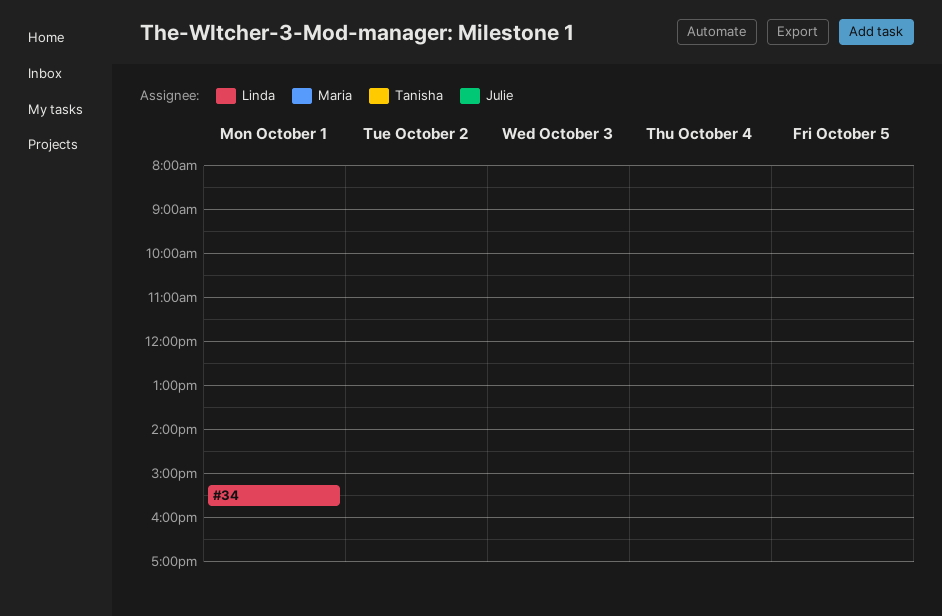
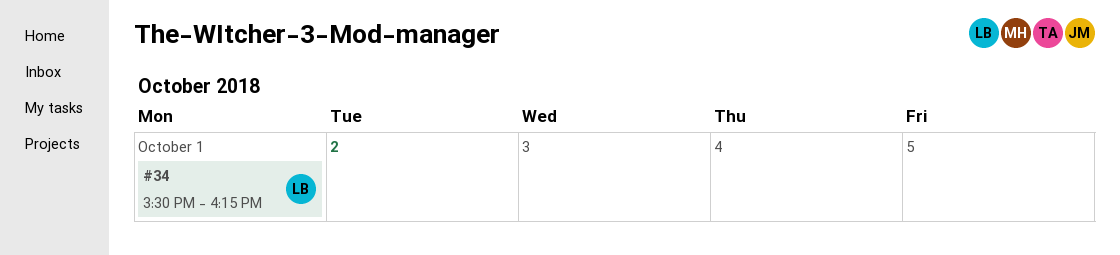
#34, begins: 15:15 -> 15:30
#34, ends: 15:45 -> 16:15

